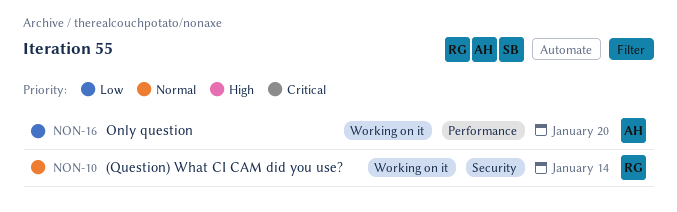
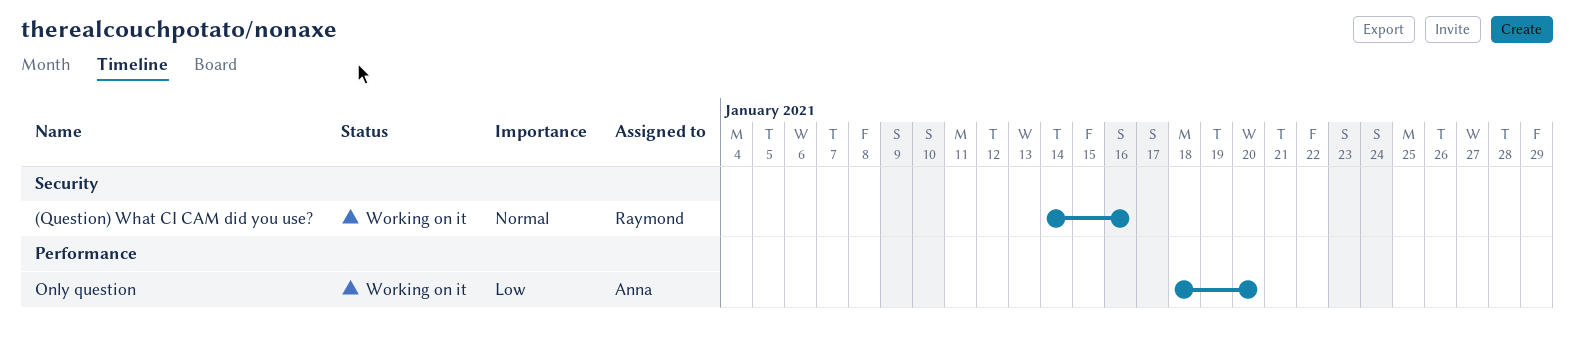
(Question) What CI CAM did you use?, due: Jan 14 -> Jan 16

